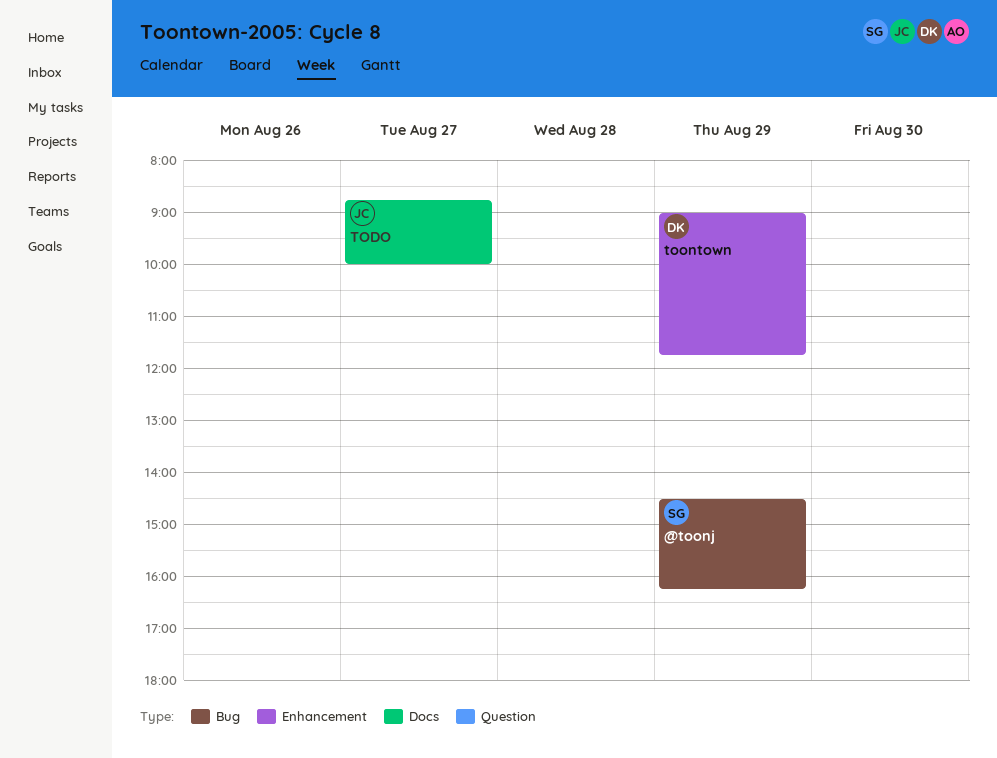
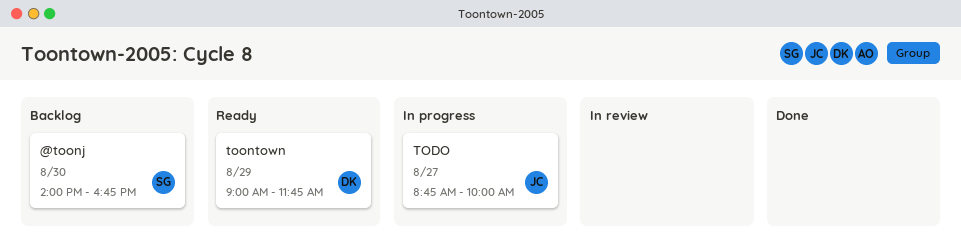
@toonj, day: Aug 29 -> Aug 30
@toonj, begins: 14:30 -> 14:00
@toonj, ends: 16:15 -> 16:45

